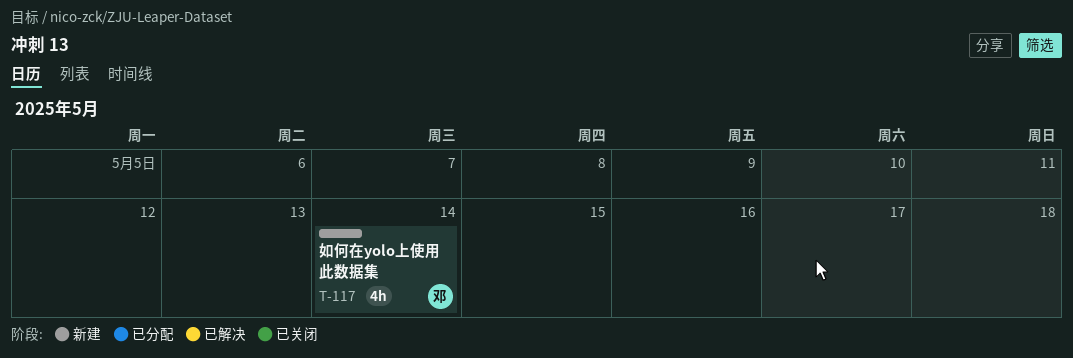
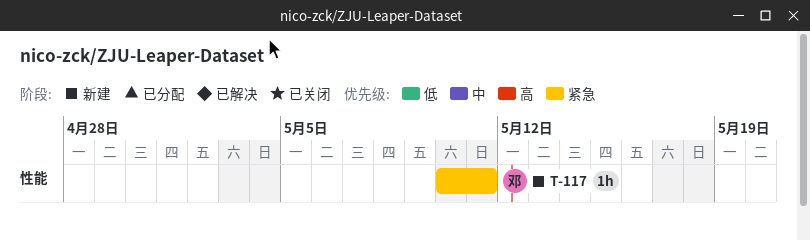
T-117, estimate: 4h -> 1h
T-117, due: May 14 -> May 11

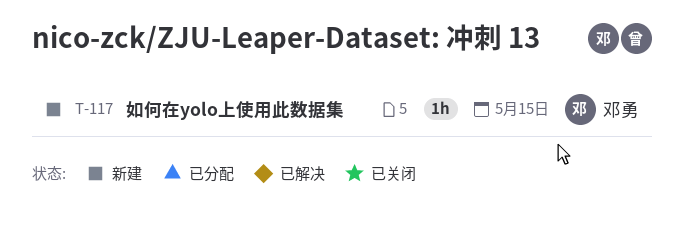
T-117, due: May 11 -> May 15

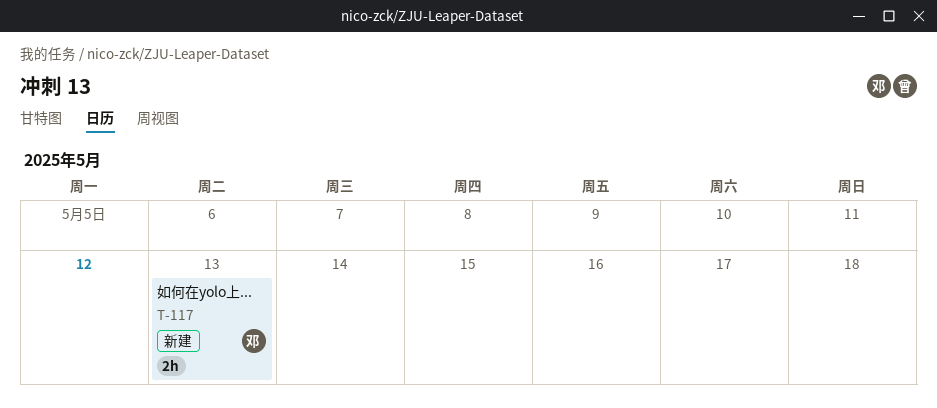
T-117, estimate: 1h -> 2h
T-117, due: May 15 -> May 13

